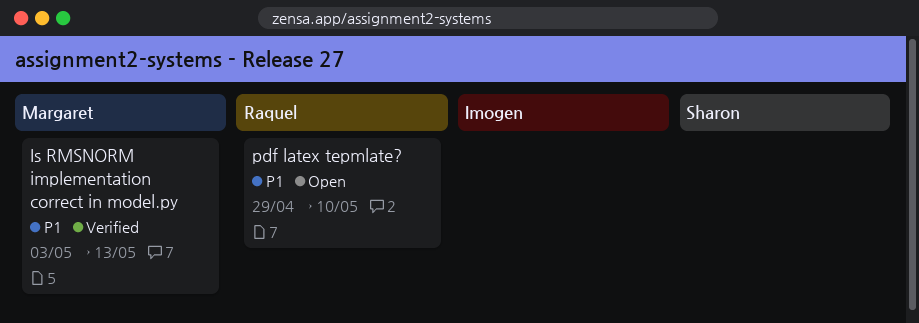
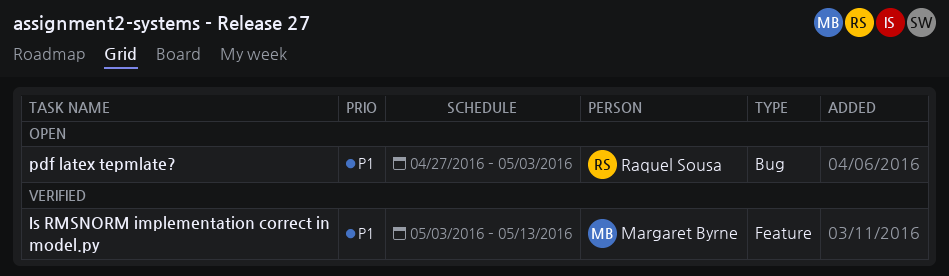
pdf latex tepmlate?, start: Apr 29 -> Apr 27
pdf latex tepmlate?, due: May 10 -> May 3

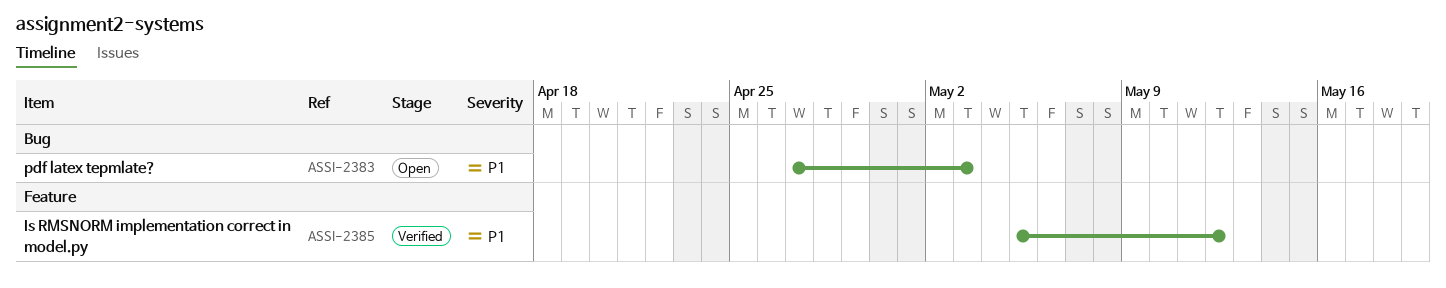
Is RMSNORM implementation correct in model.py, start: May 3 -> May 5
Is RMSNORM implementation correct in model.py, due: May 13 -> May 12

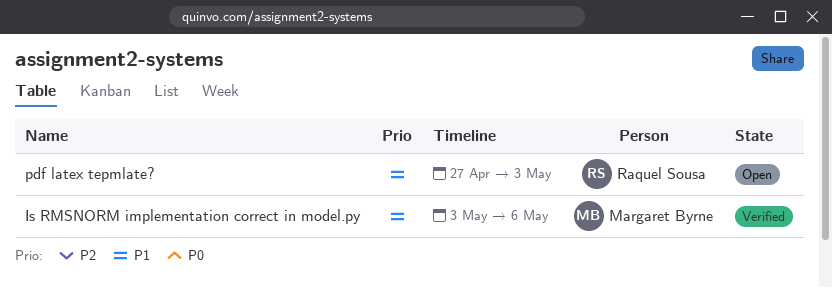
Is RMSNORM implementation correct in model.py, start: May 5 -> May 3
Is RMSNORM implementation correct in model.py, due: May 12 -> May 6

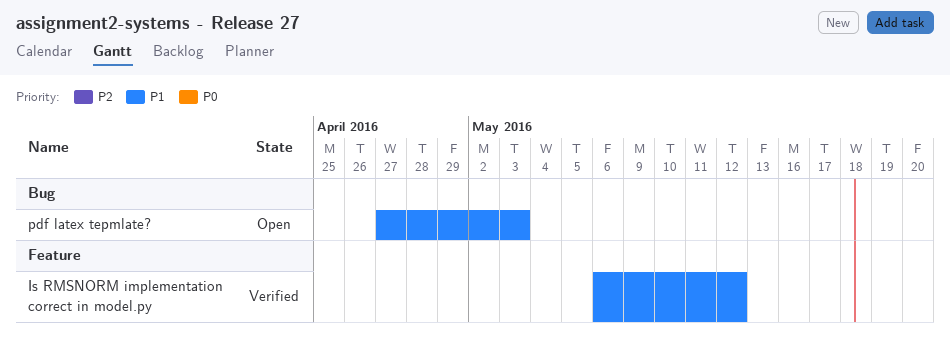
Is RMSNORM implementation correct in model.py, start: May 3 -> May 6
Is RMSNORM implementation correct in model.py, due: May 6 -> May 12

